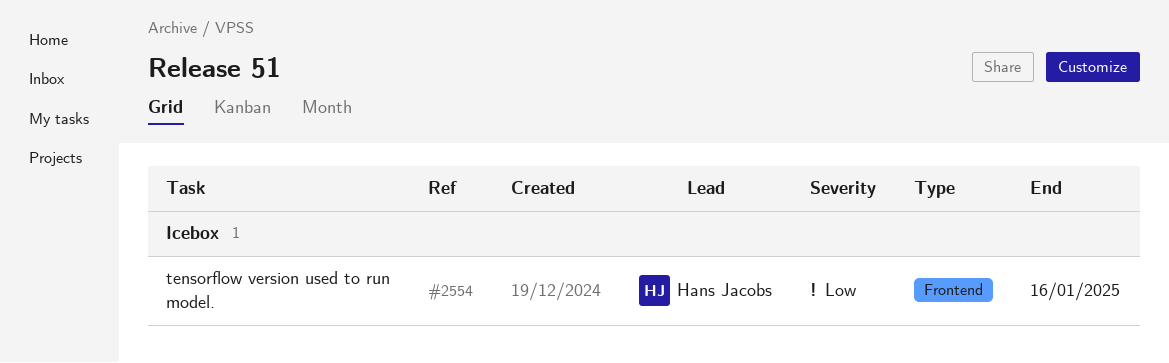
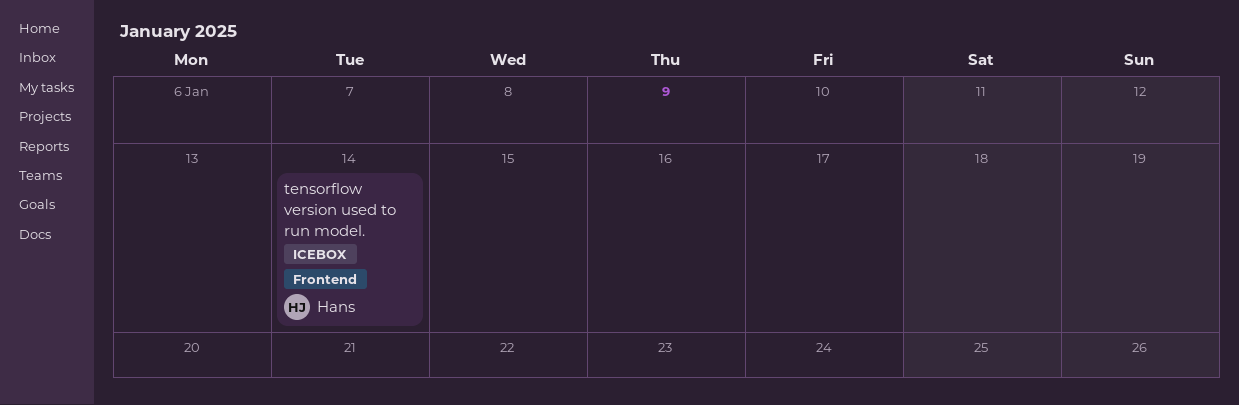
tensorflow version used to run model., due: Jan 16 -> Jan 14

